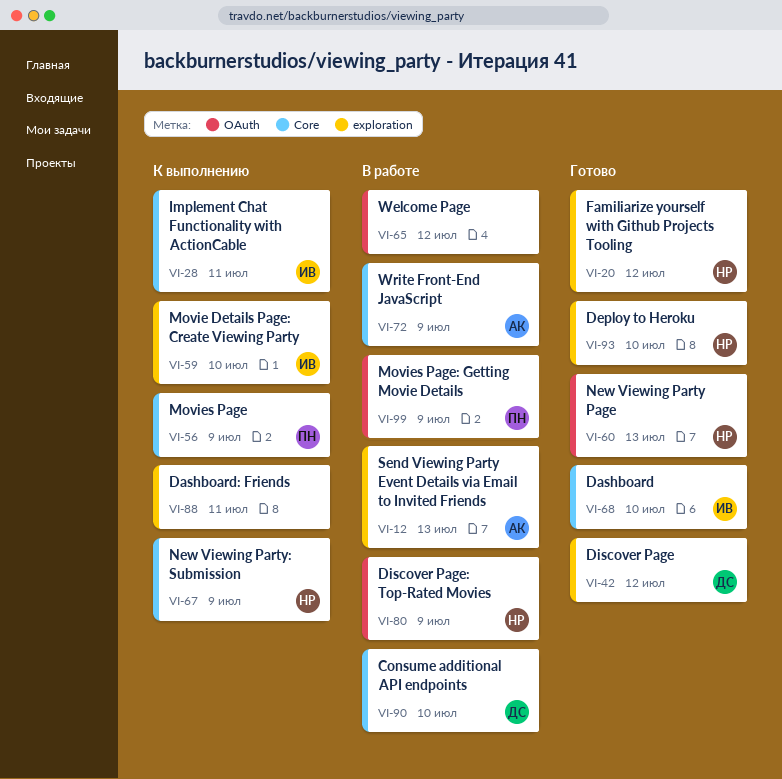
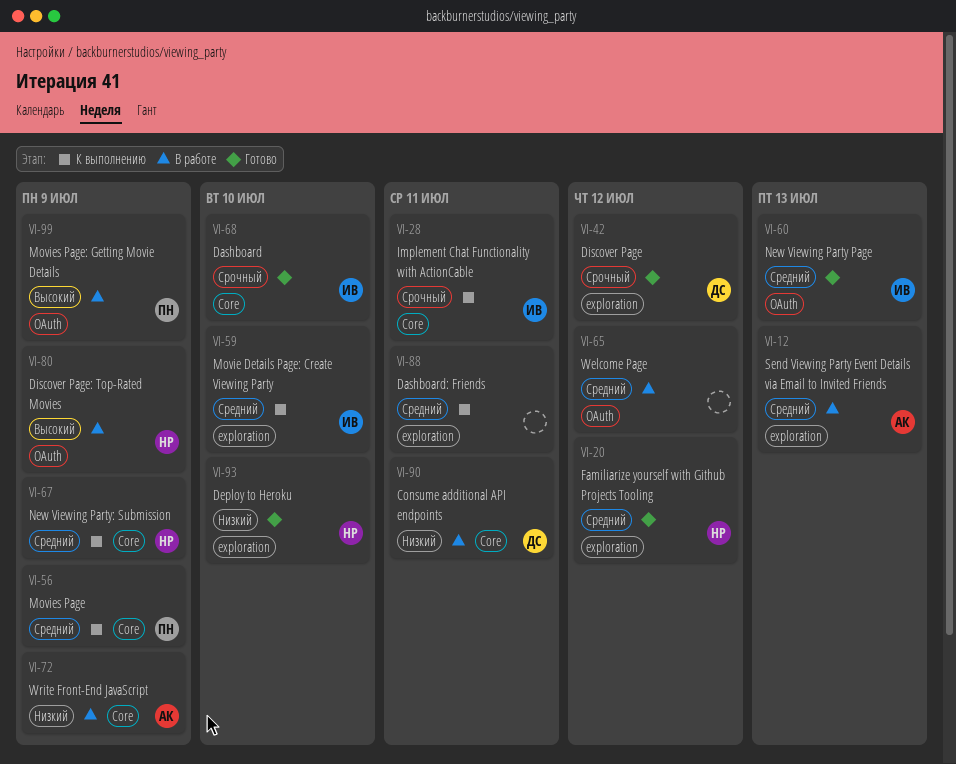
VI-60, owner: НР -> ИВ
VI-90, due: Jul 10 -> Jul 11

